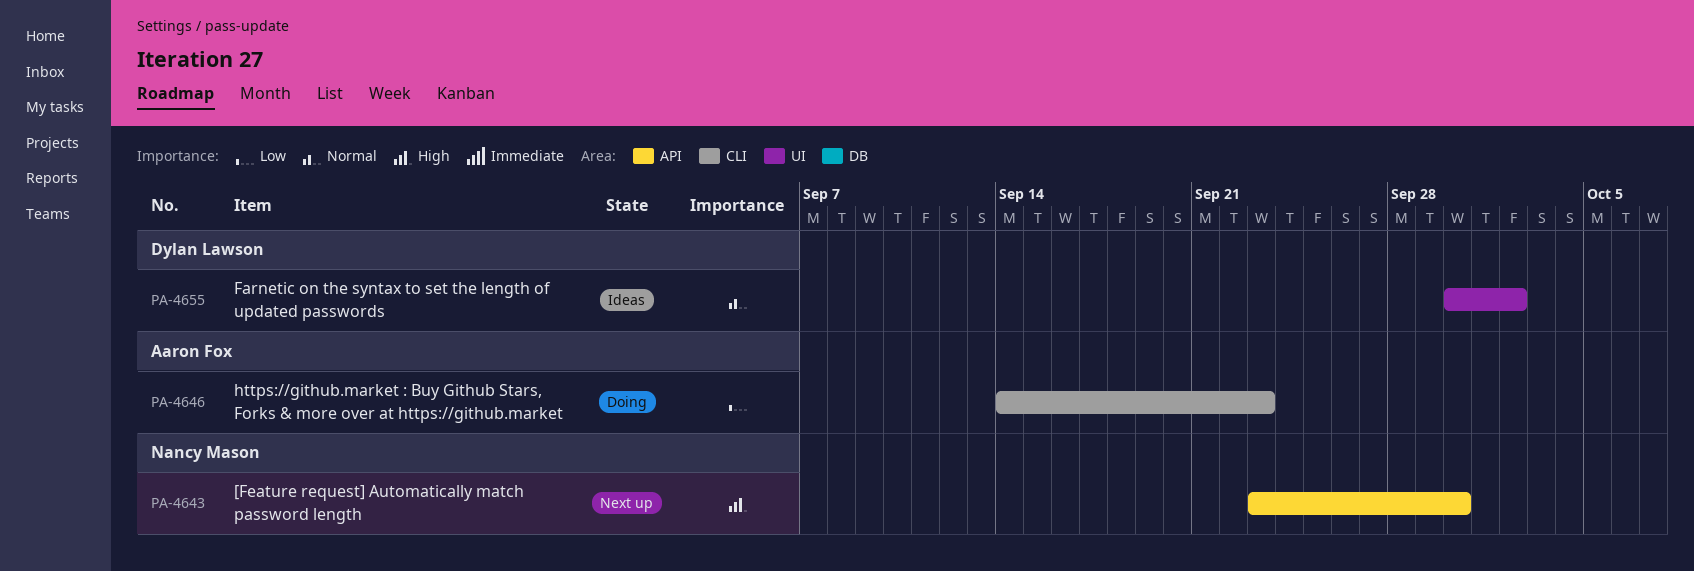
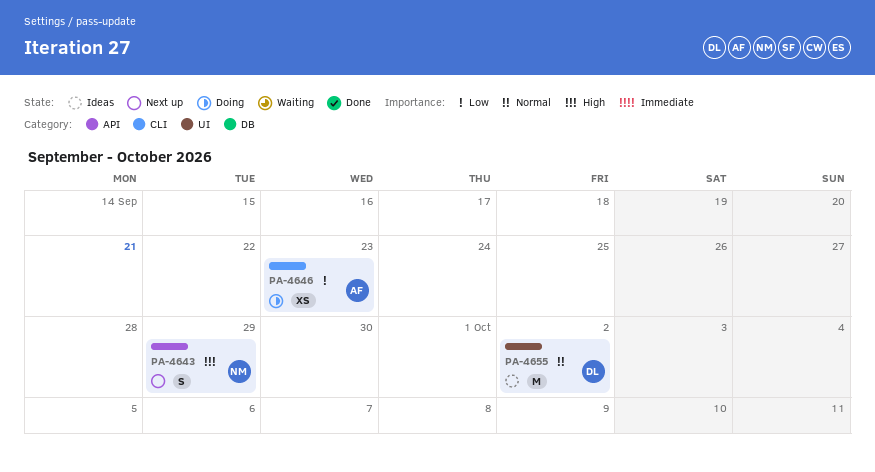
PA-4643, due: Sep 30 -> Sep 29

